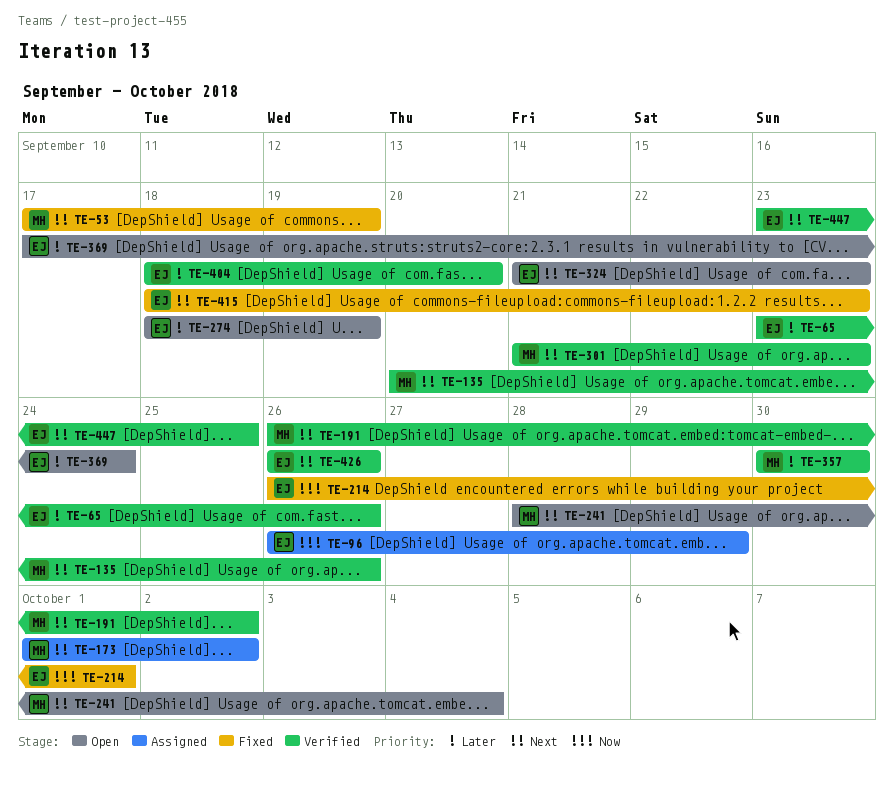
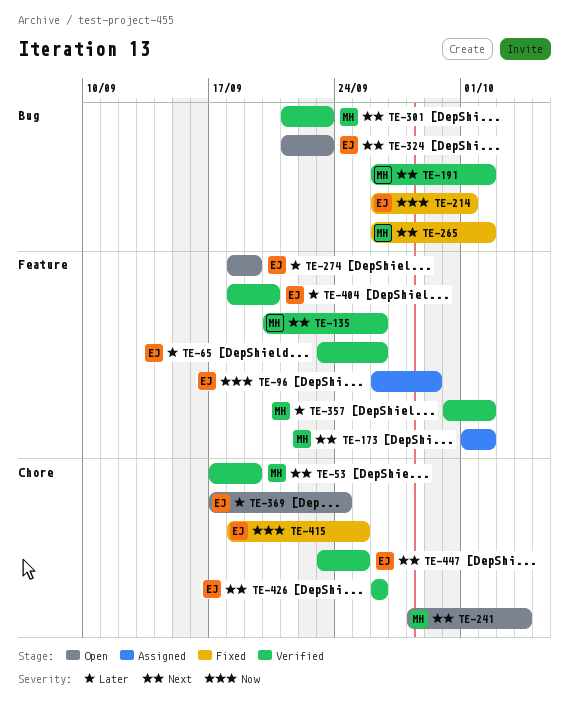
TE-53, status: Fixed -> Verified
TE-265: none -> present
TE-357, due: Sep 30 -> Oct 2
TE-415, priority: Next -> Now
TE-415, due: Sep 23 -> Sep 25

